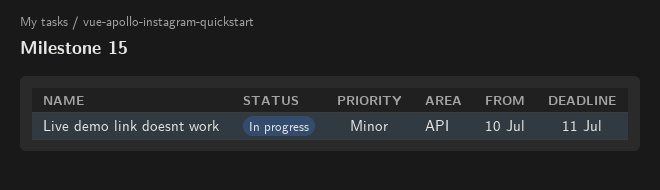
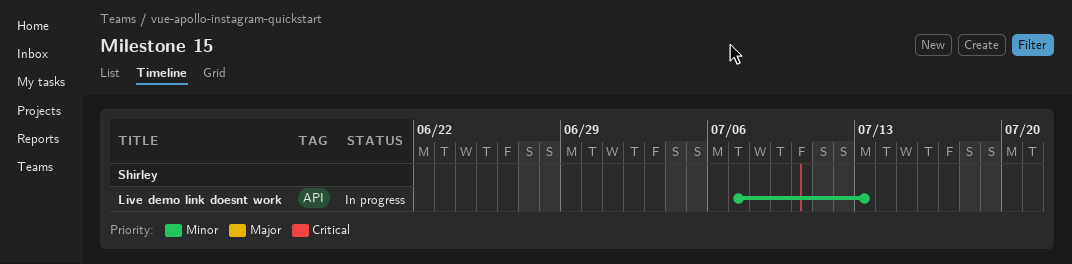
Live demo link doesnt work, start: Jul 10 -> Jul 7
Live demo link doesnt work, due: Jul 11 -> Jul 13

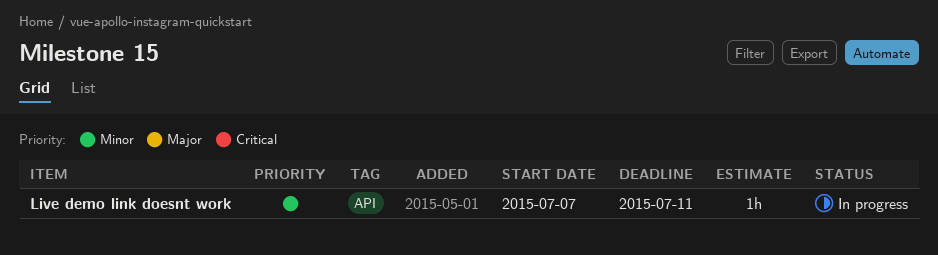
Live demo link doesnt work, due: Jul 13 -> Jul 11

